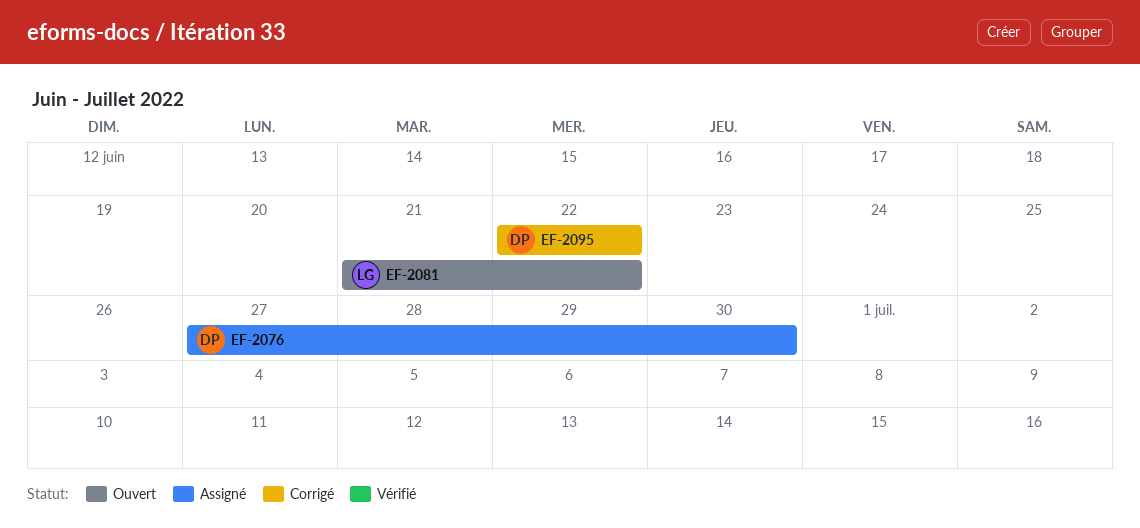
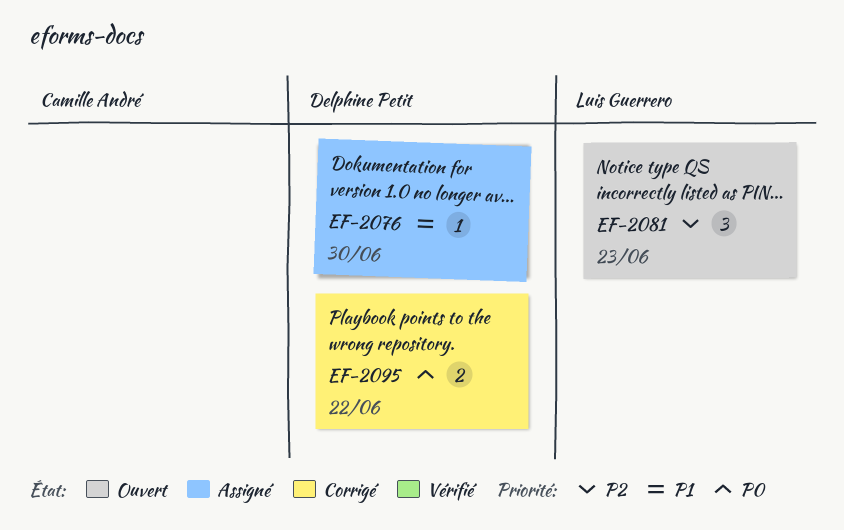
EF-2081, due: Jun 22 -> Jun 23

